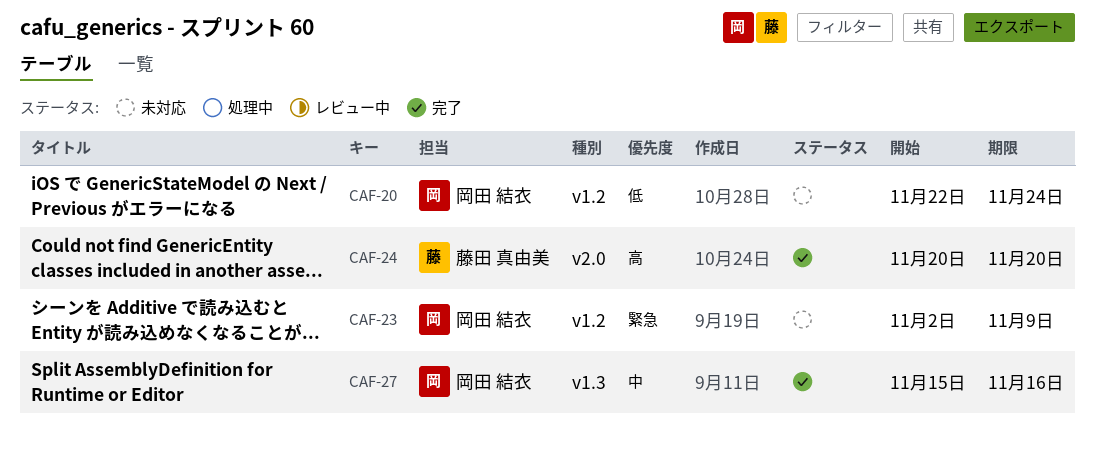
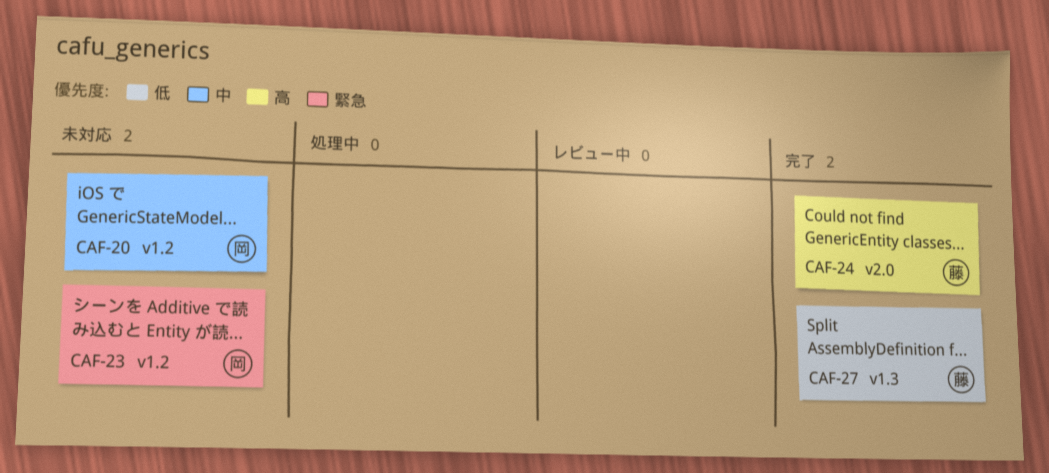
CAF-20, priority: 低 -> 中
CAF-27, owner: 岡田 結衣 -> 藤田 真由美
CAF-27, priority: 中 -> 低

